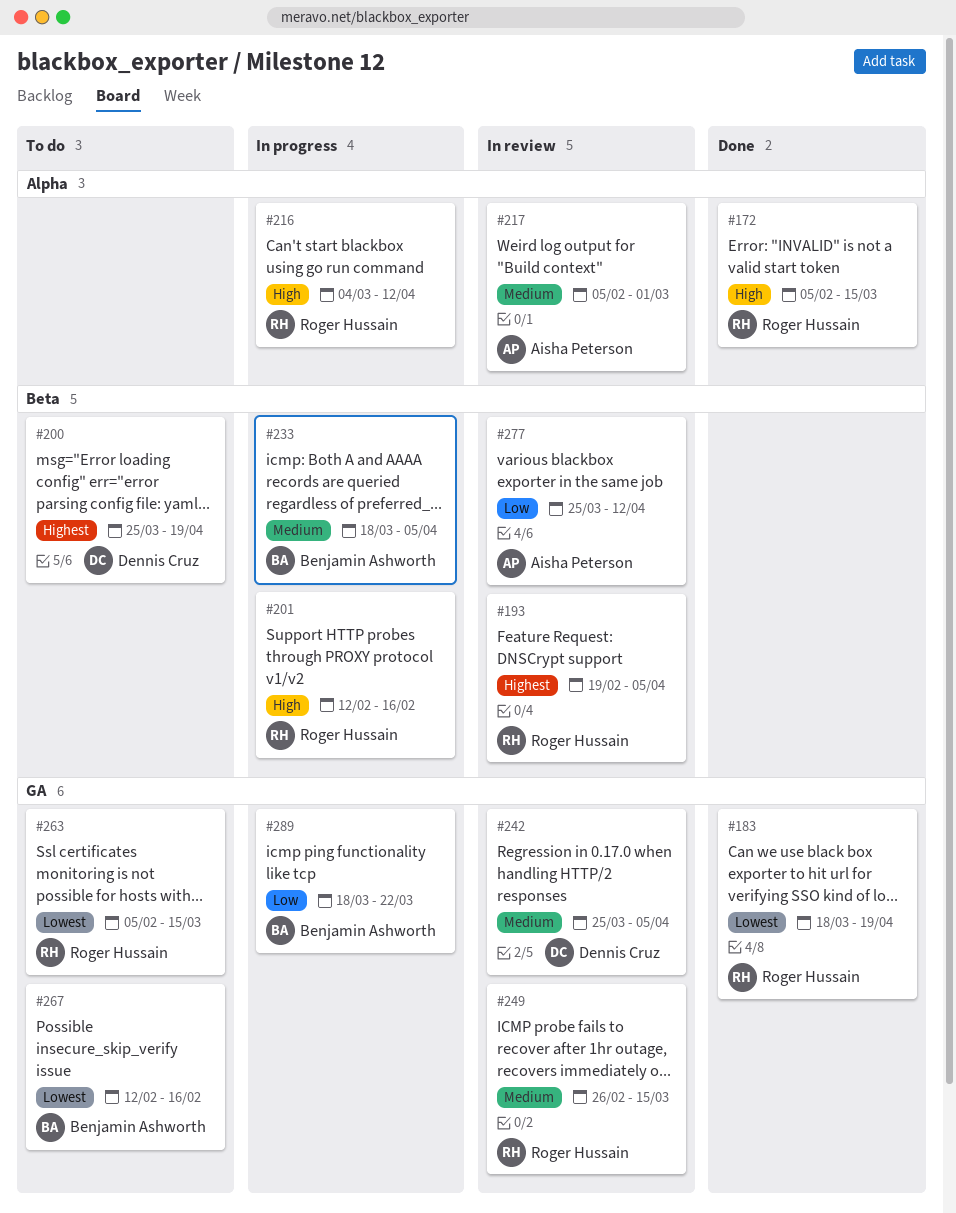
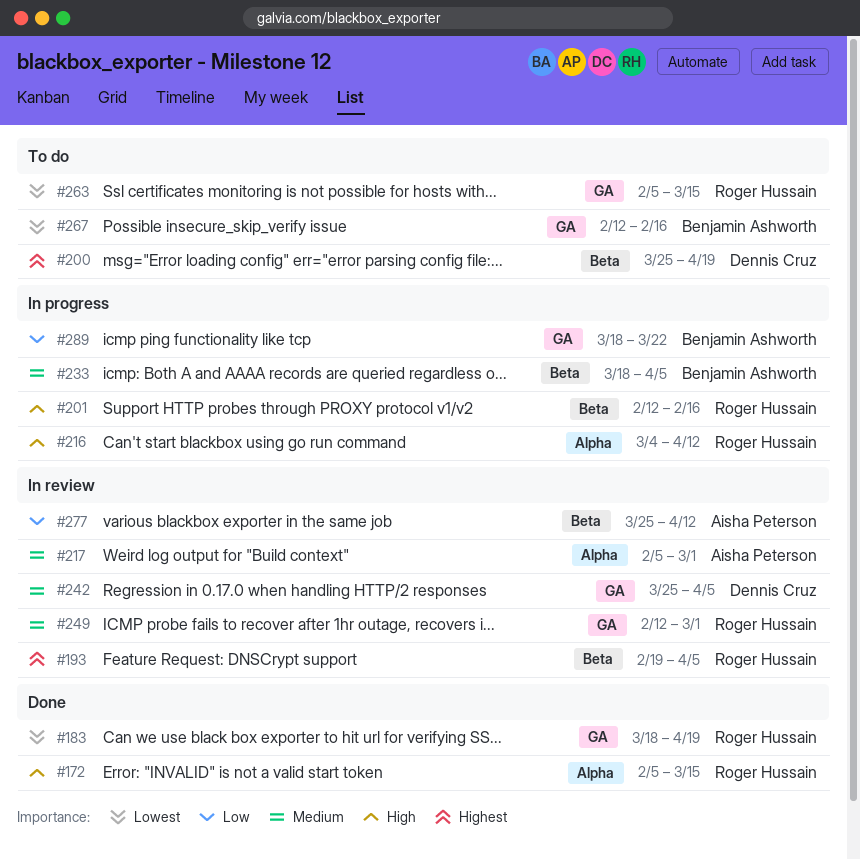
#249, start: Feb 26 -> Feb 12
#249, due: Mar 15 -> Mar 1

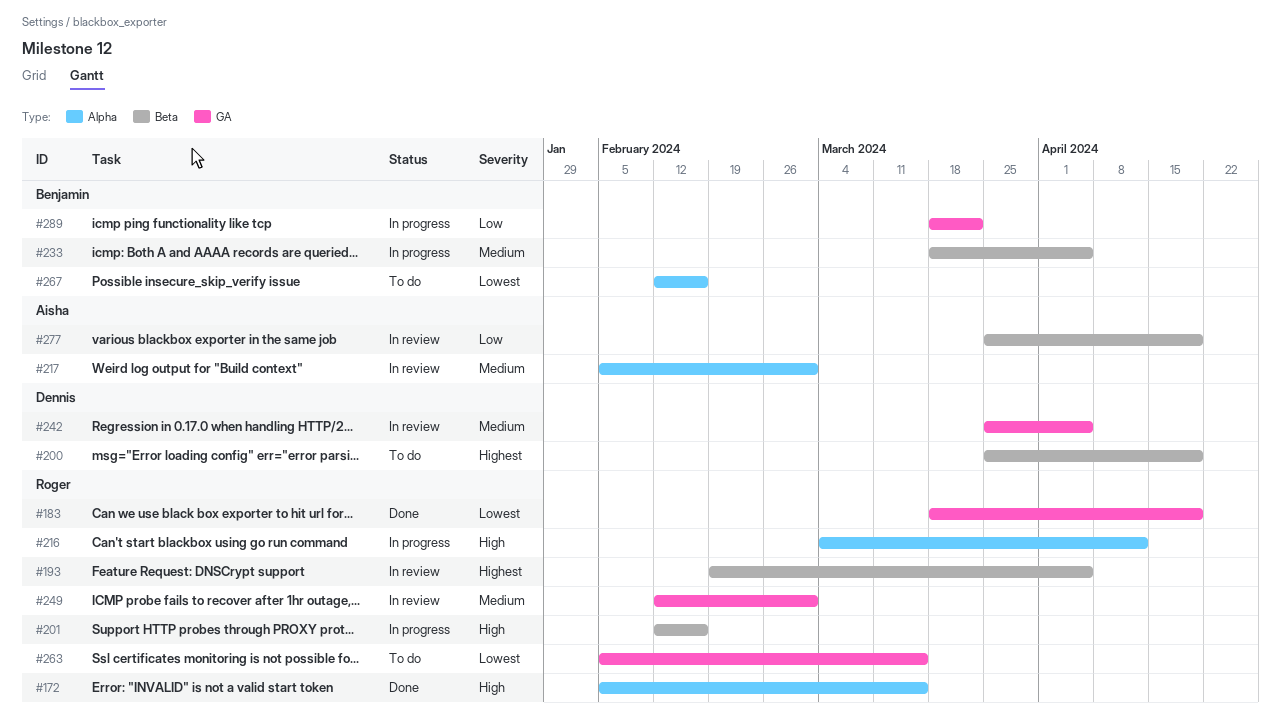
#267, label: GA -> Alpha
#277, due: Apr 12 -> Apr 19

